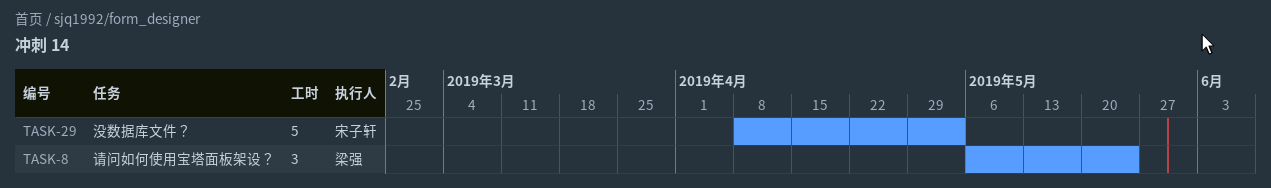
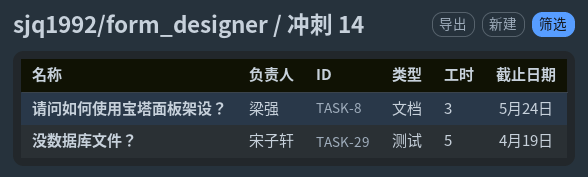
TASK-29, due: May 3 -> Apr 19

